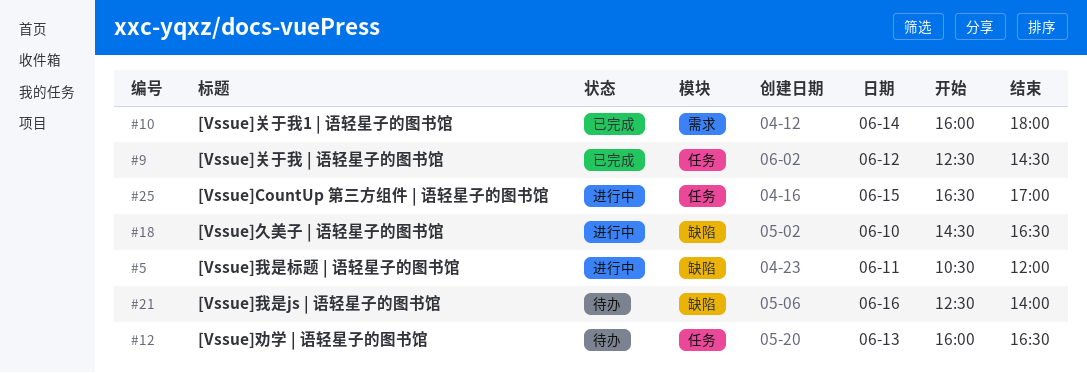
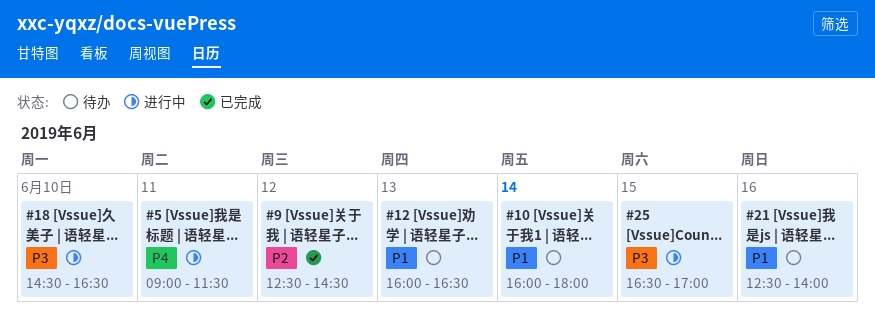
#5, begins: 10:30 -> 09:00
#5, ends: 12:00 -> 11:30
#10, status: 已完成 -> 待办

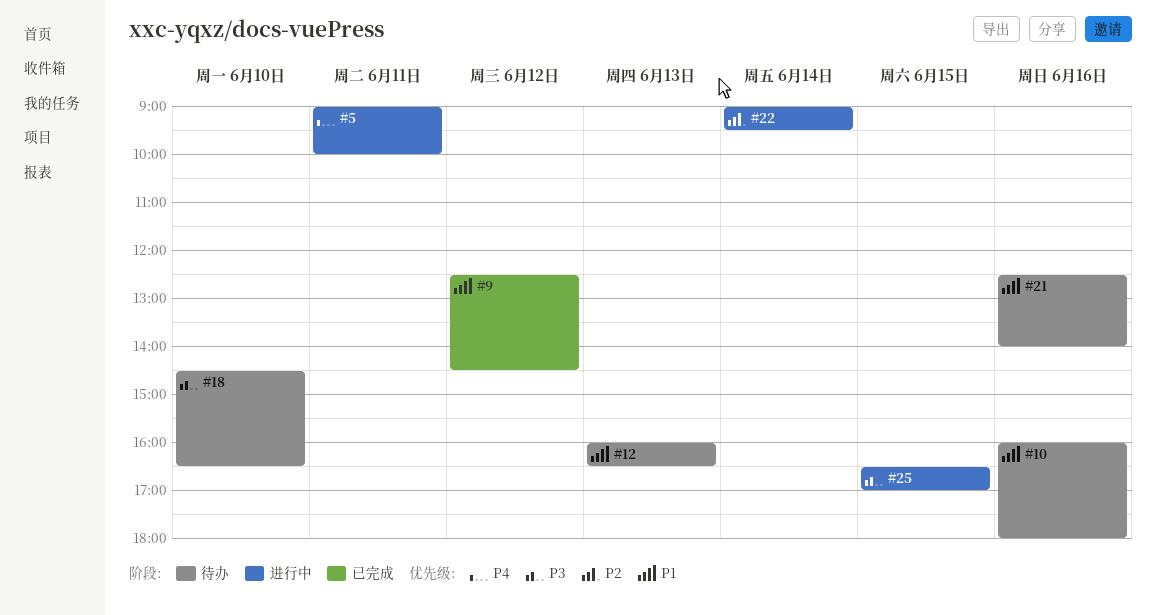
#5, ends: 11:30 -> 10:00
#9, priority: P2 -> P1
#10, day: Jun 14 -> Jun 16
#18, status: 进行中 -> 待办
#22: none -> present

